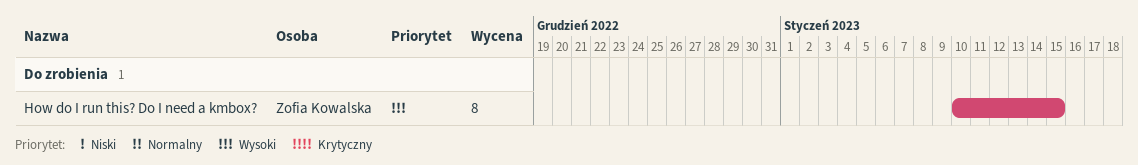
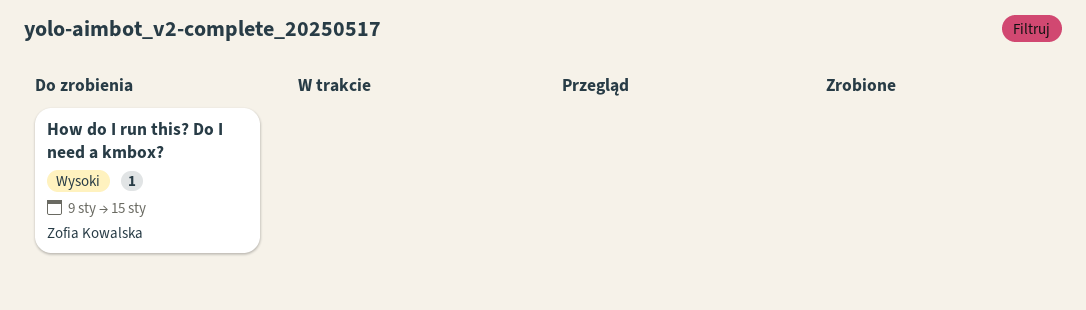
How do I run this? Do I need a kmbox?, estimate: 8 -> 1
How do I run this? Do I need a kmbox?, start: Jan 10 -> Jan 9

